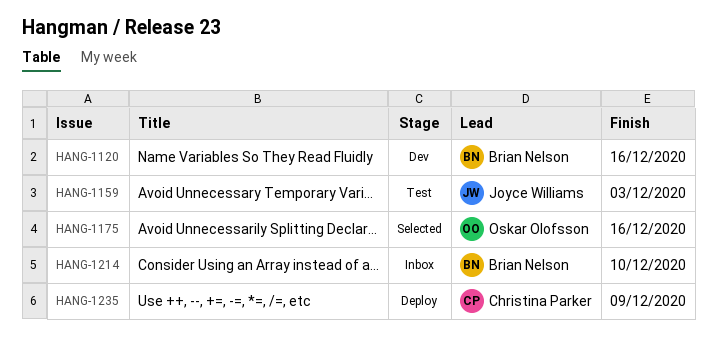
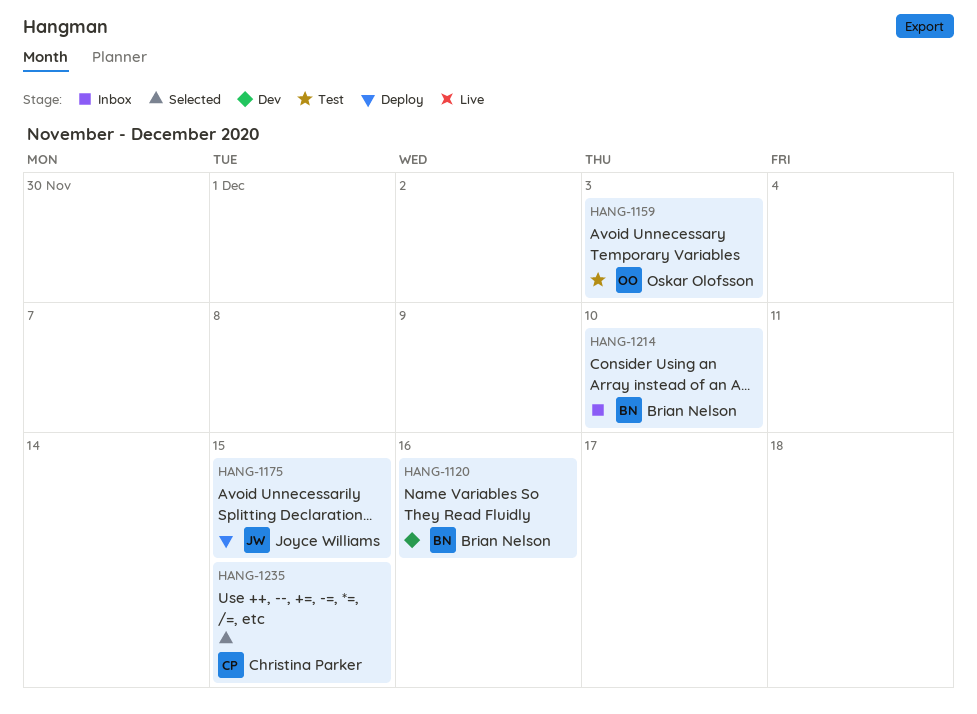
HANG-1159, owner: Joyce Williams -> Oskar Olofsson
HANG-1175, status: Selected -> Deploy
HANG-1175, owner: Oskar Olofsson -> Joyce Williams
HANG-1175, due: Dec 16 -> Dec 15
HANG-1235, status: Deploy -> Selected
HANG-1235, due: Dec 9 -> Dec 15

